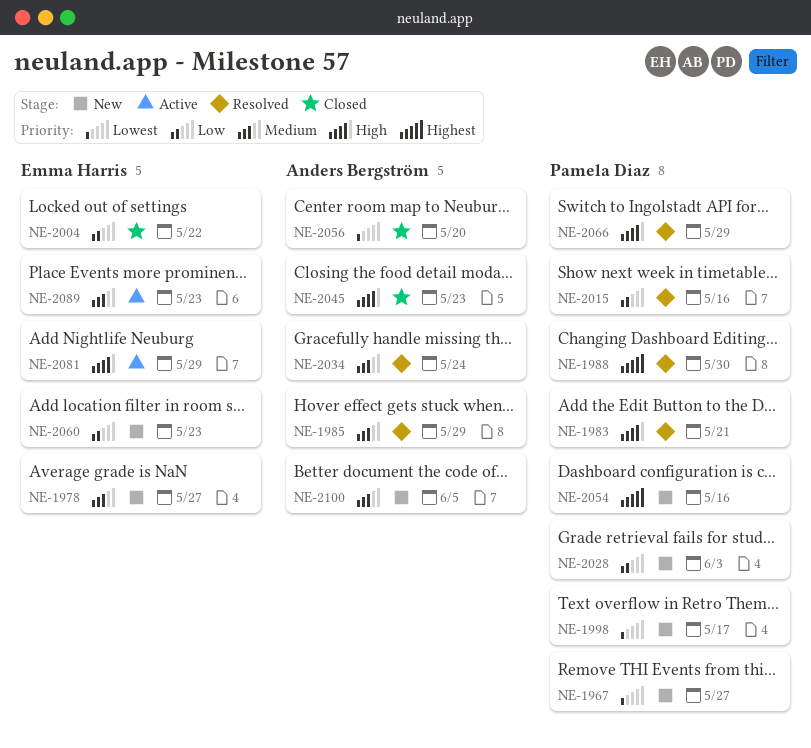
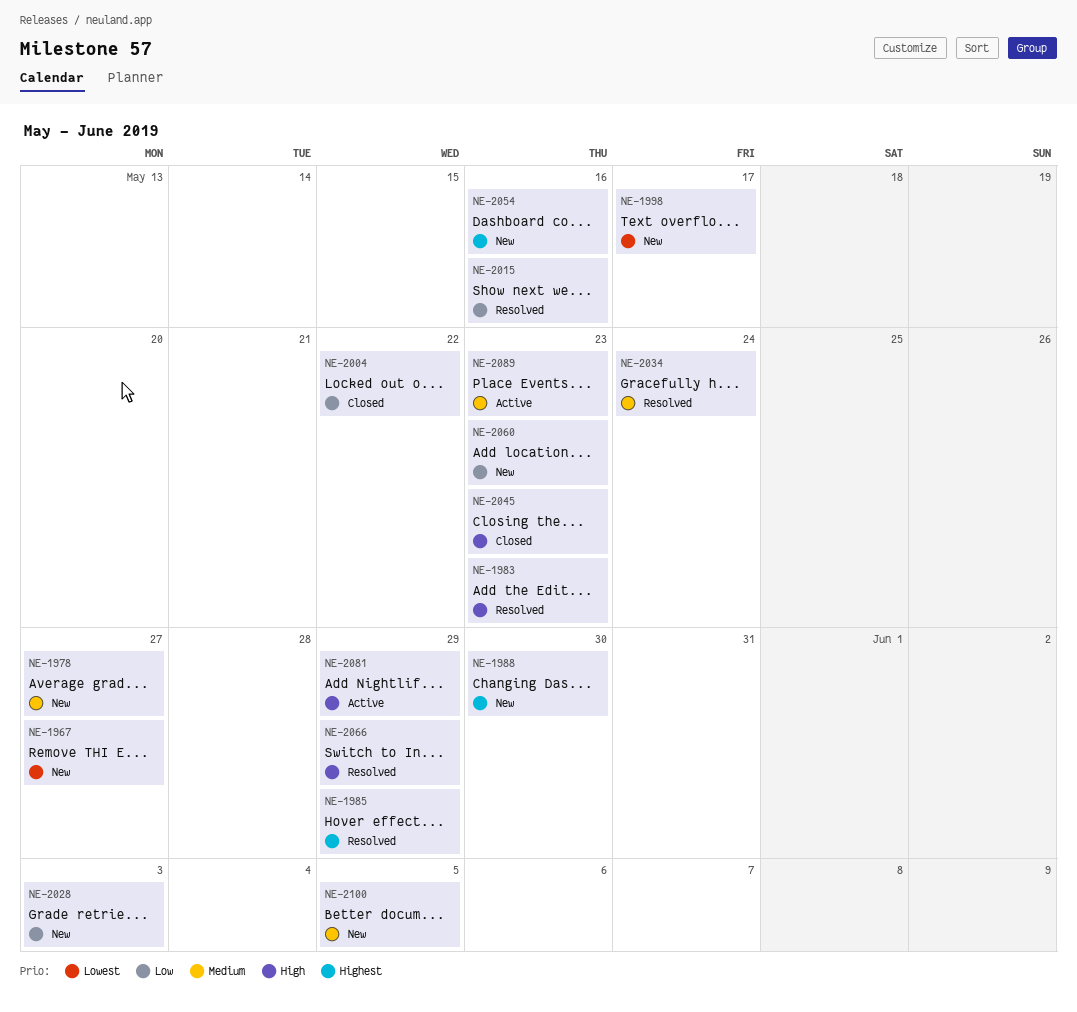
NE-1983, due: May 21 -> May 23
NE-1985, priority: Medium -> Highest
NE-1988, status: Resolved -> New
NE-2056: present -> none

